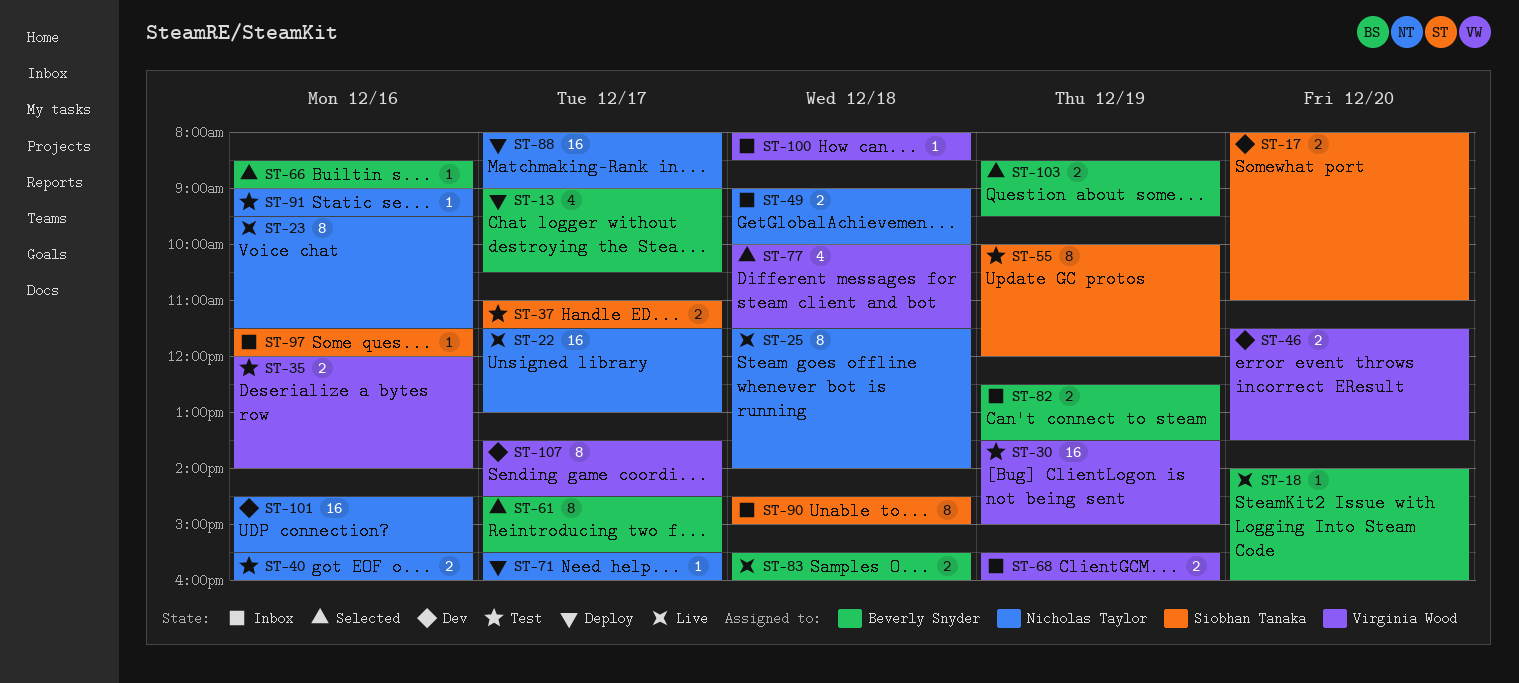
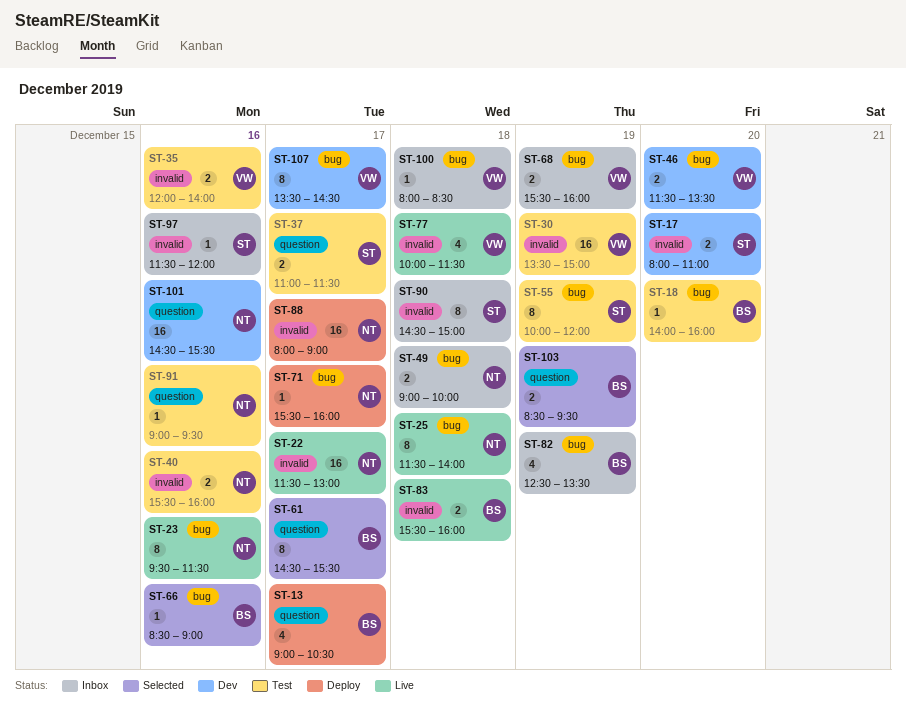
ST-18, status: Live -> Test
ST-77, status: Selected -> Live
ST-82, estimate: 2 -> 4

